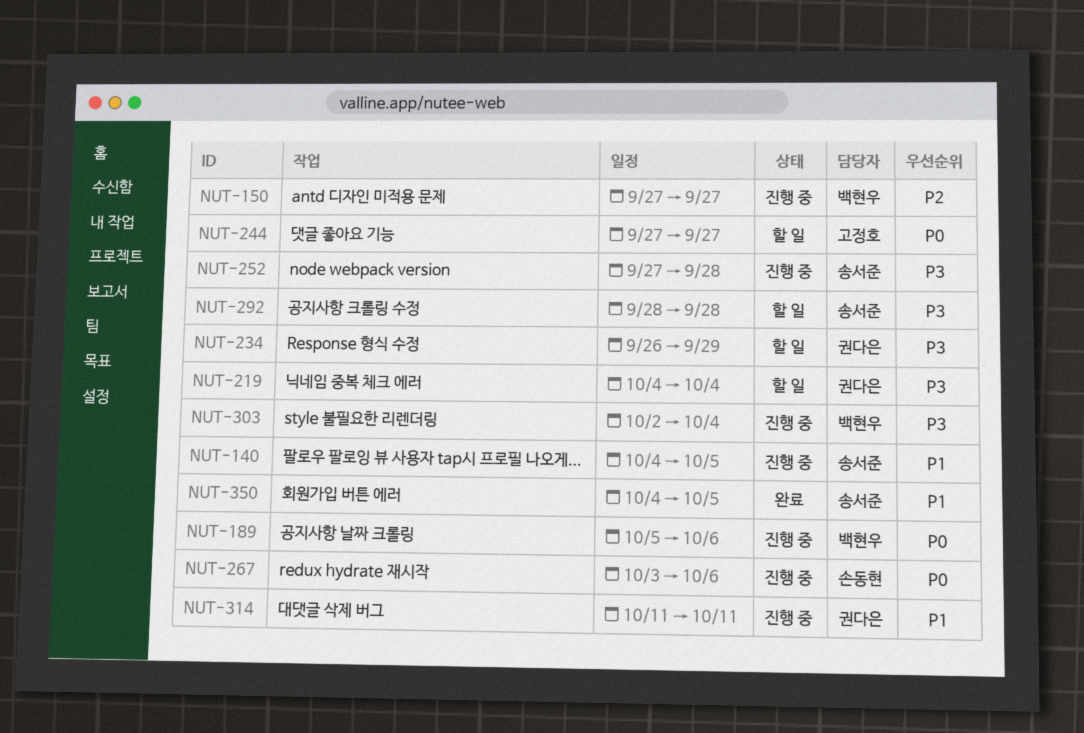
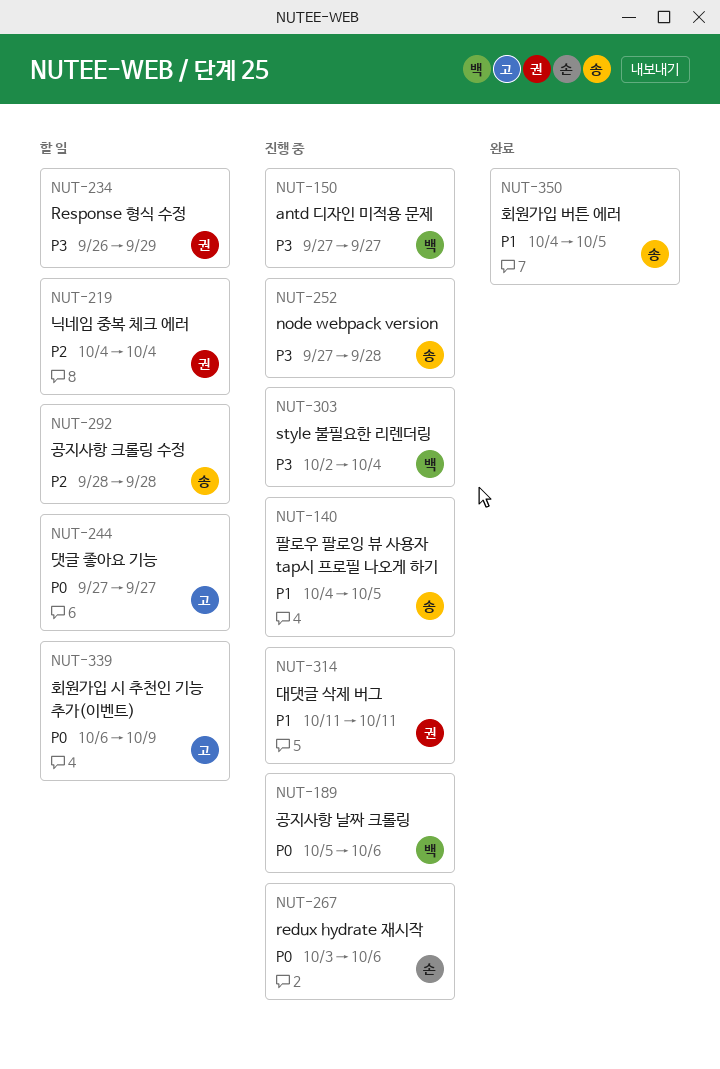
NUT-150, priority: P2 -> P3
NUT-219, priority: P3 -> P2
NUT-292, priority: P3 -> P2
NUT-339: none -> present

